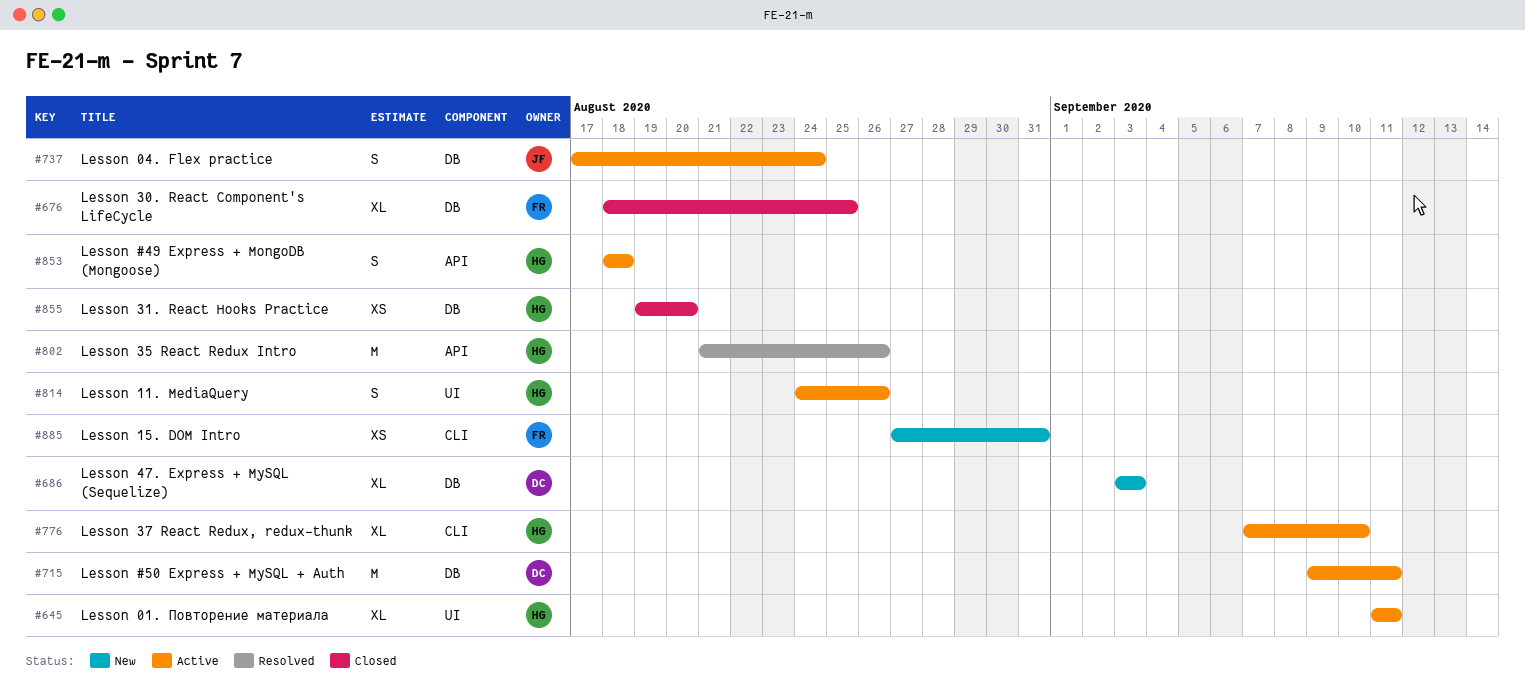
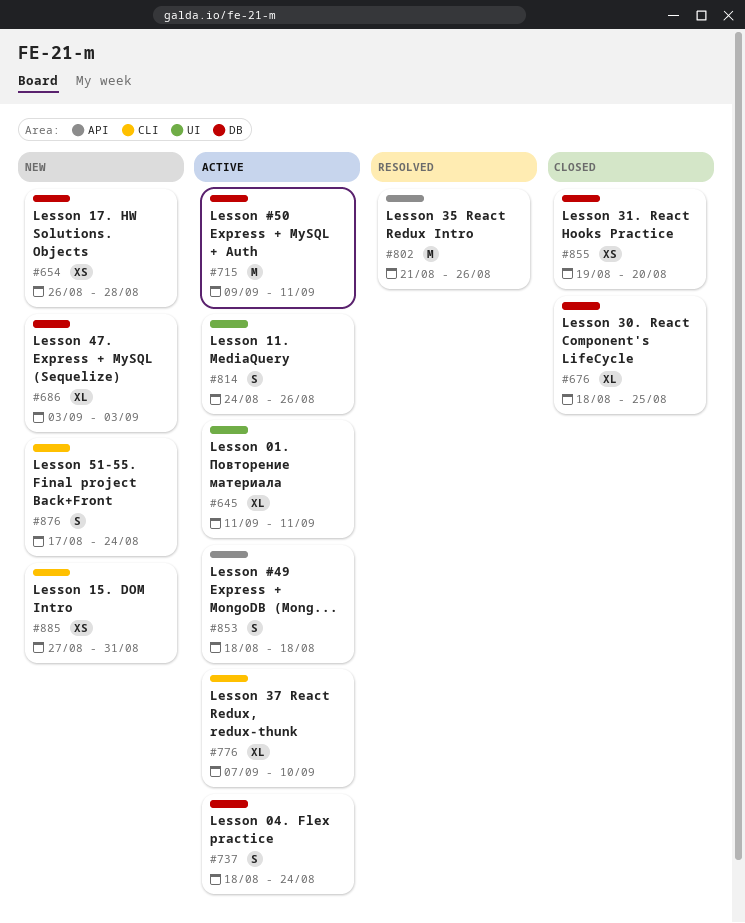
#654: none -> present
#737, start: Aug 17 -> Aug 18
#876: none -> present

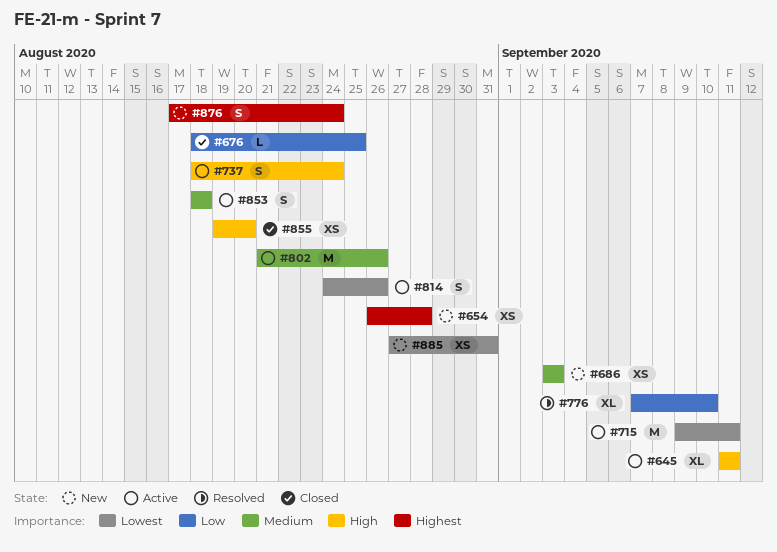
#676, estimate: XL -> L
#686, estimate: XL -> XS
#776, status: Active -> Resolved
#802, status: Resolved -> Active

